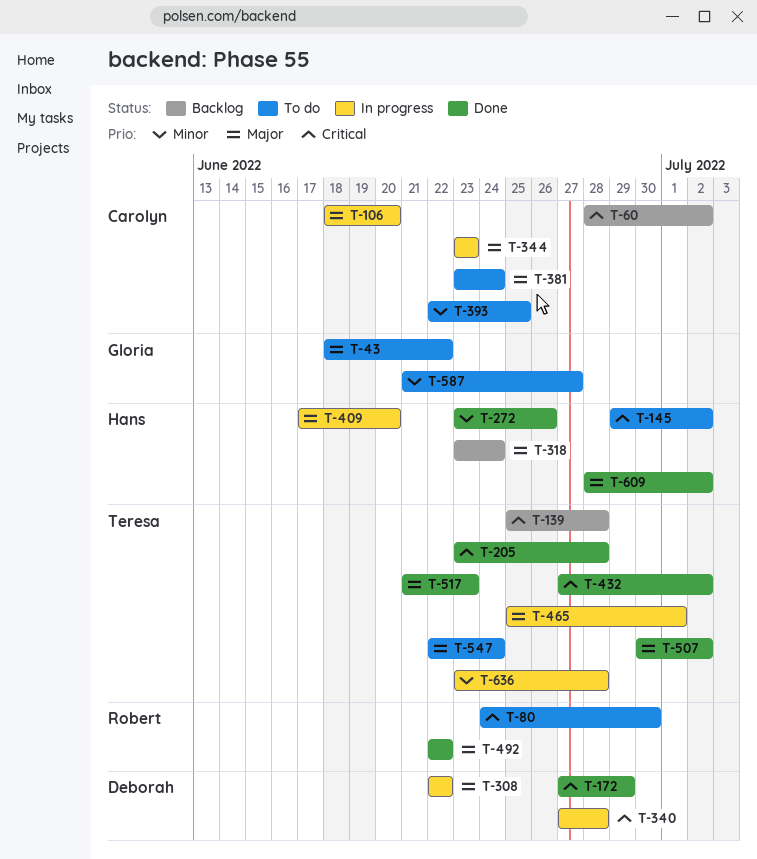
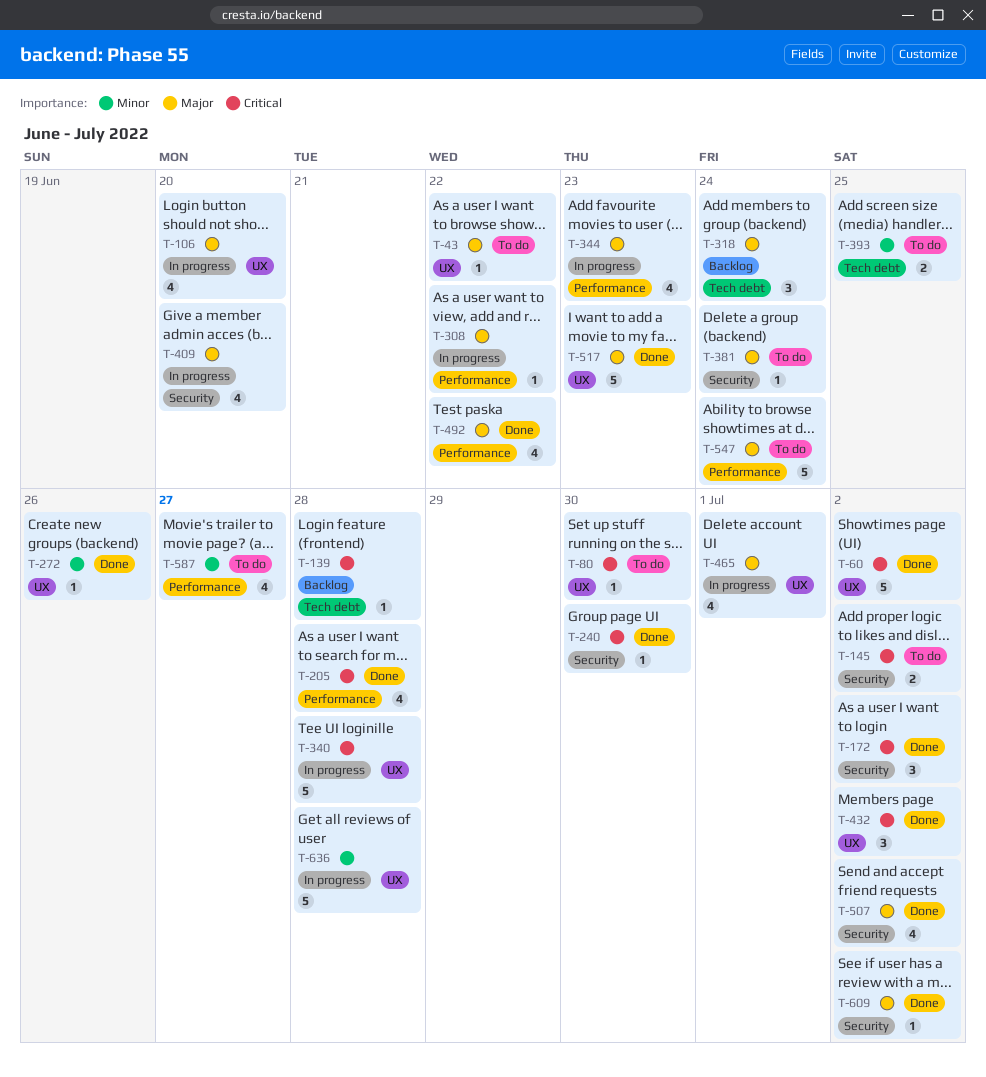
T-60, status: Backlog -> Done
T-172, due: Jun 29 -> Jul 2
T-240: none -> present

